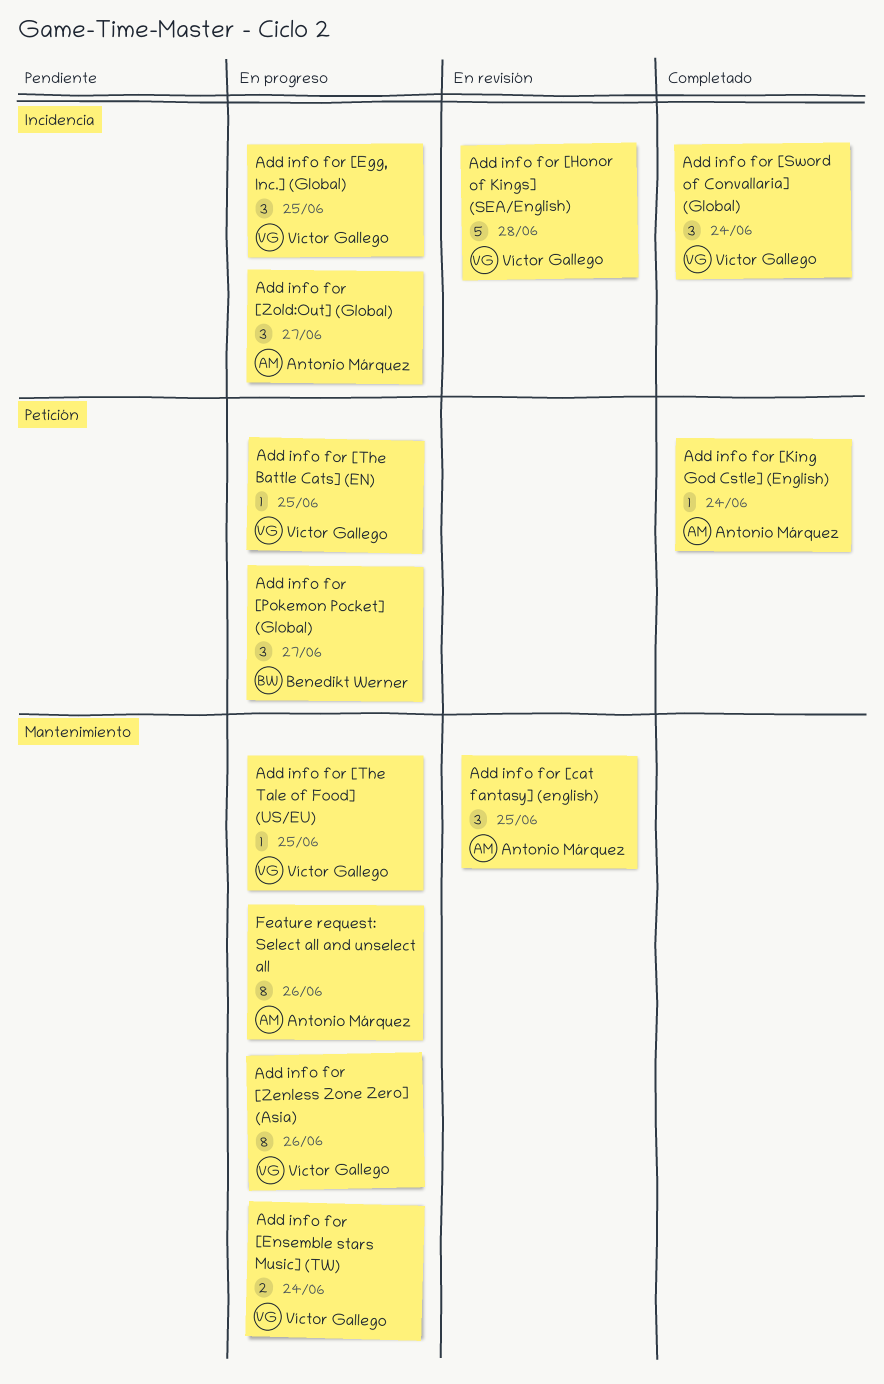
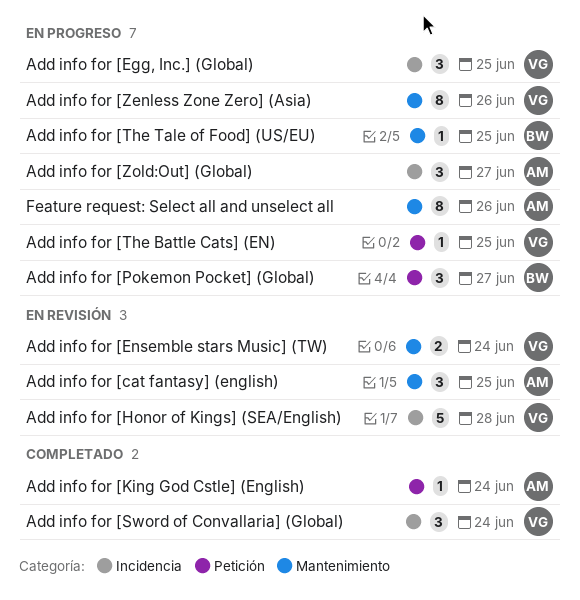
Add info for [Ensemble stars Music] (TW), status: En progreso -> En revisión
Add info for [The Tale of Food] (US/EU), owner: Víctor Gallego -> Benedikt Werner

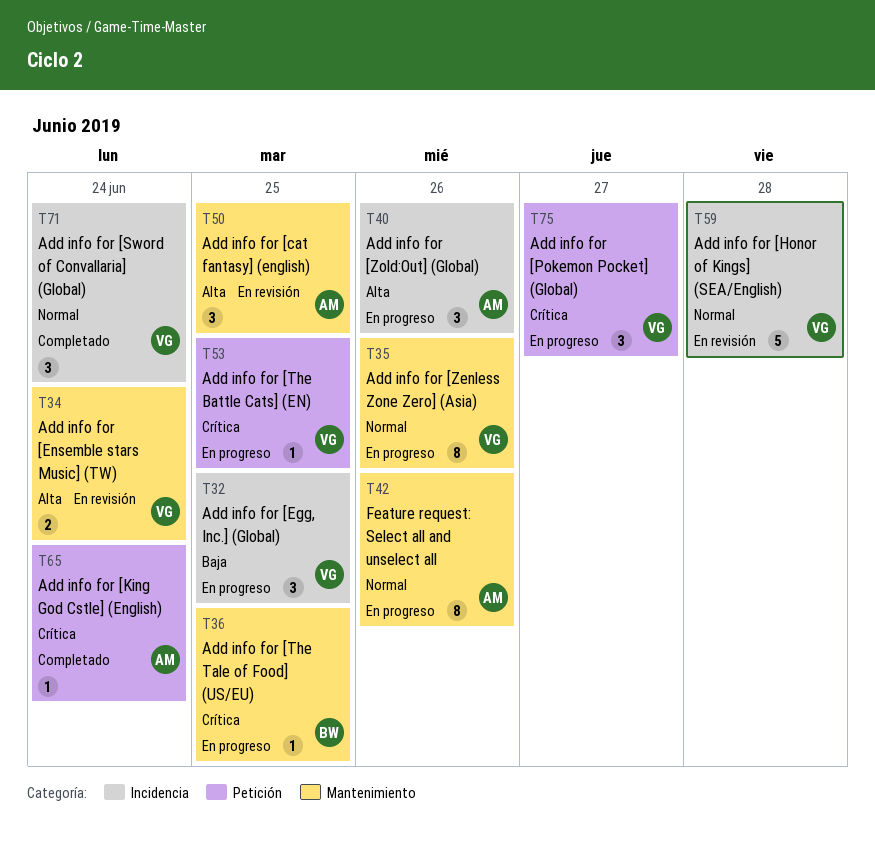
Add info for [Pokemon Pocket] (Global), owner: BW -> VG
Add info for [Zold:Out] (Global), due: Jun 27 -> Jun 26

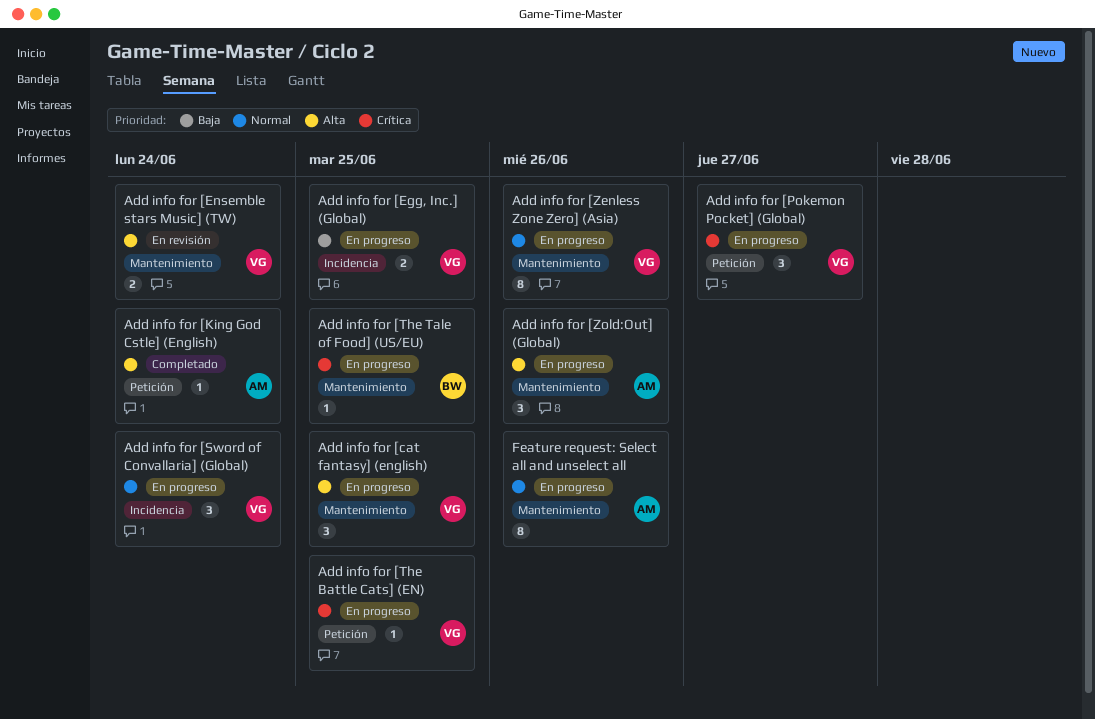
Add info for [cat fantasy] (english), status: En revisión -> En progreso
Add info for [cat fantasy] (english), owner: AM -> VG
Add info for [Egg, Inc.] (Global), estimate: 3 -> 2
Add info for [Honor of Kings] (SEA/English): present -> none
Add info for [King God Cstle] (English), priority: Crítica -> Alta
Add info for [Sword of Convallaria] (Global), status: Completado -> En progreso
Add info for [Zold:Out] (Global), label: Incidencia -> Mantenimiento

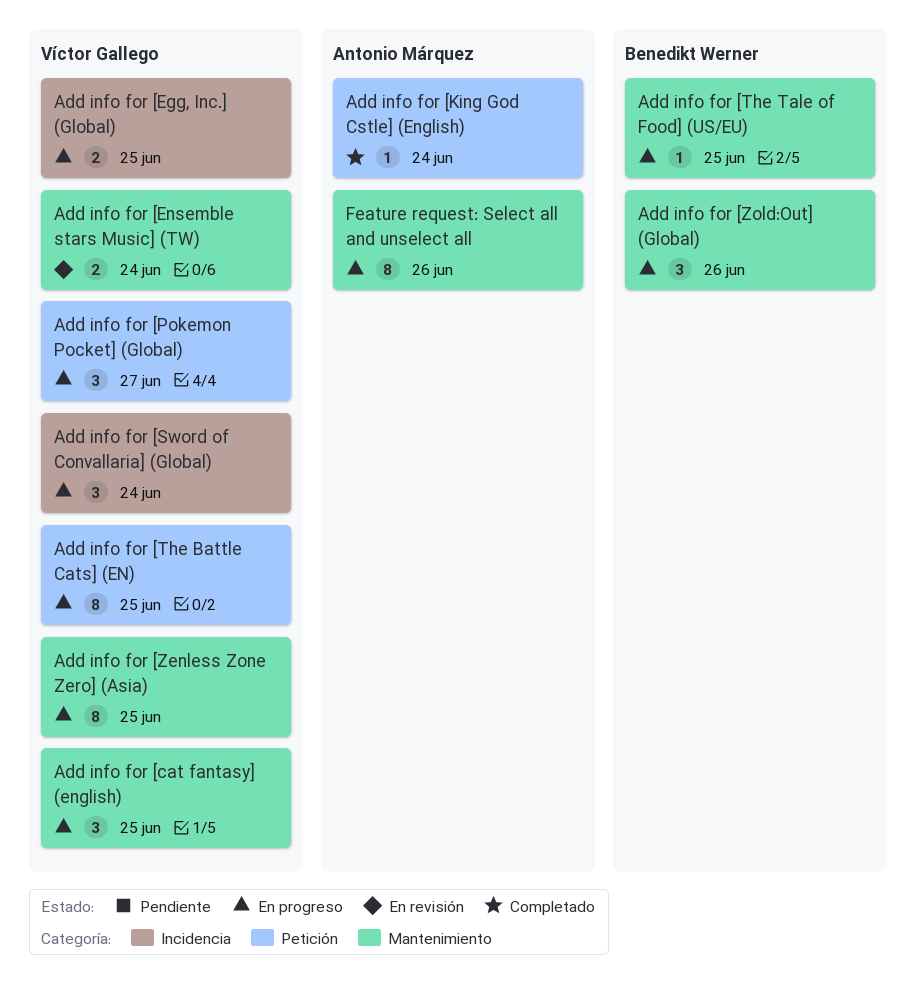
Add info for [The Battle Cats] (EN), estimate: 1 -> 8
Add info for [Zenless Zone Zero] (Asia), due: Jun 26 -> Jun 25
Add info for [Zold:Out] (Global), owner: Antonio Márquez -> Benedikt Werner

